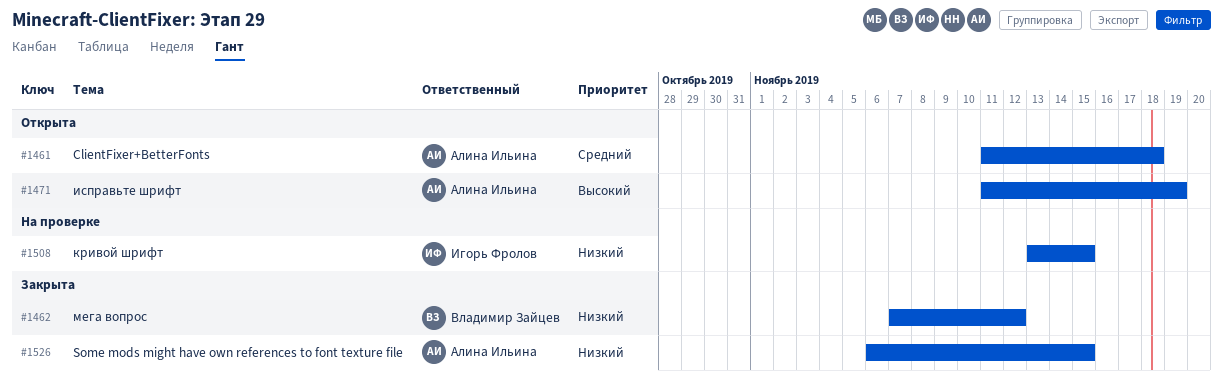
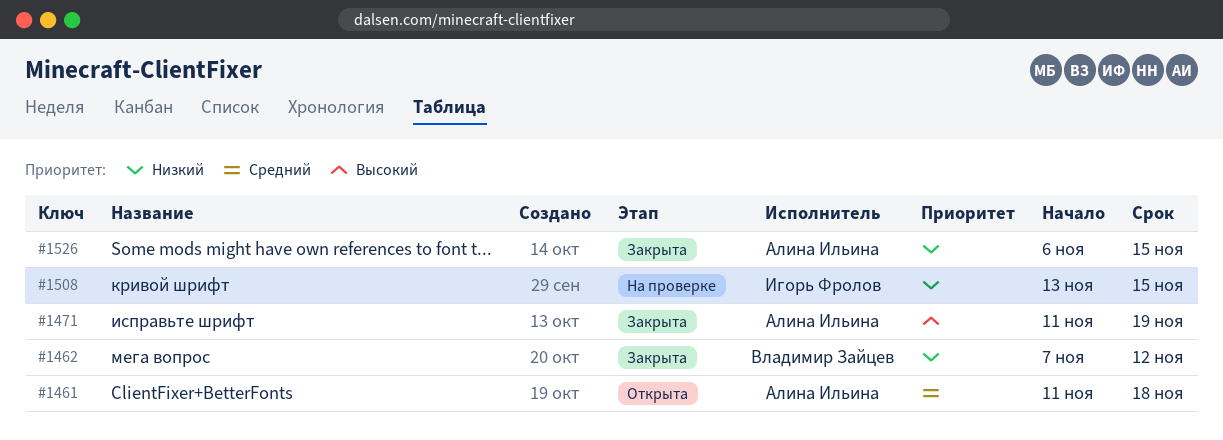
#1471, status: Открыта -> Закрыта

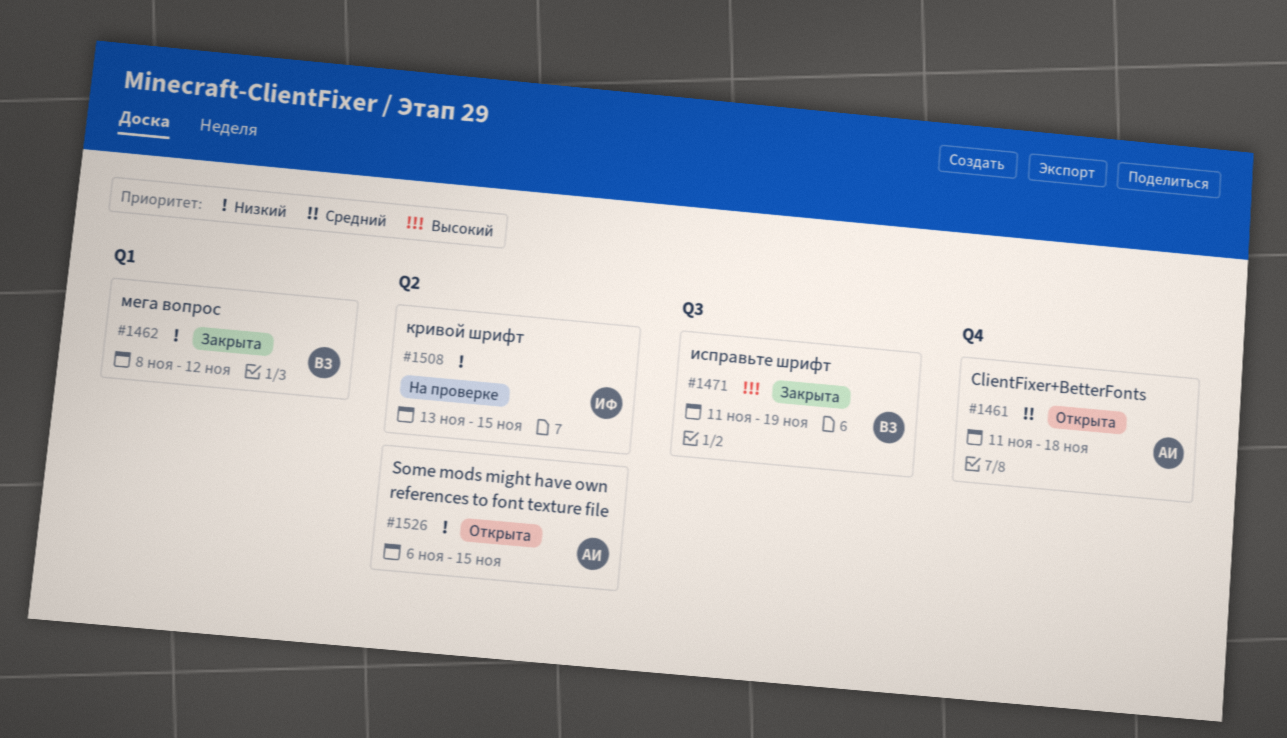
#1462, start: Nov 7 -> Nov 8
#1471, owner: Алина Ильина -> Владимир Зайцев
#1526, status: Закрыта -> Открыта

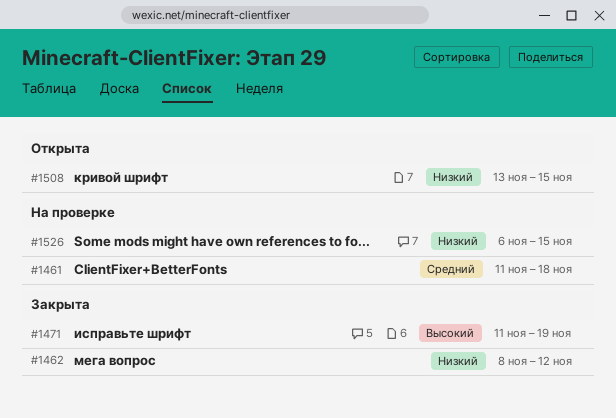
#1461, status: Открыта -> На проверке
#1508, status: На проверке -> Открыта
#1526, status: Открыта -> На проверке

